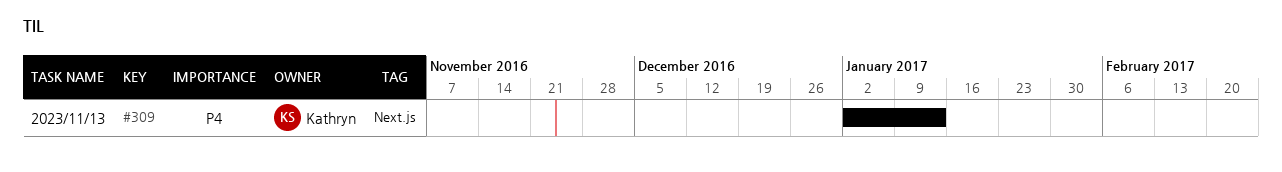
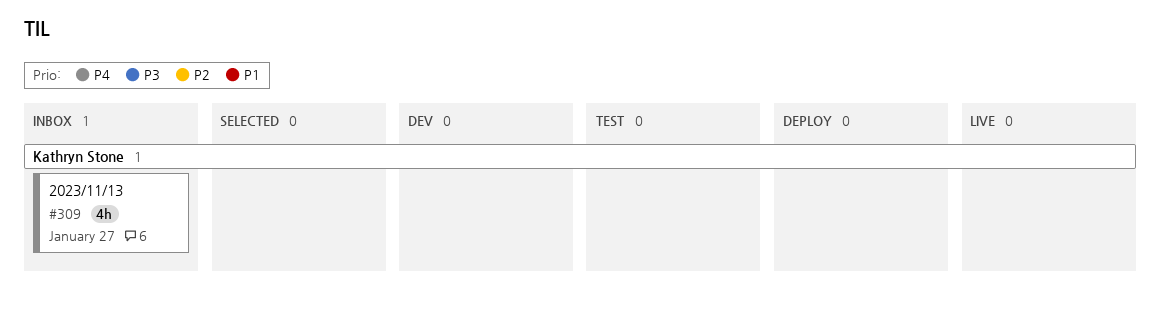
#309, due: Jan 13 -> Jan 27

